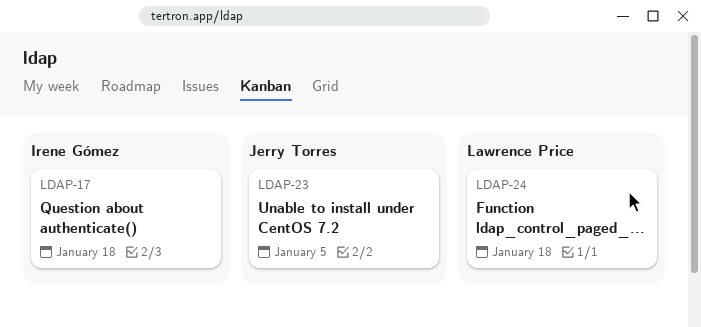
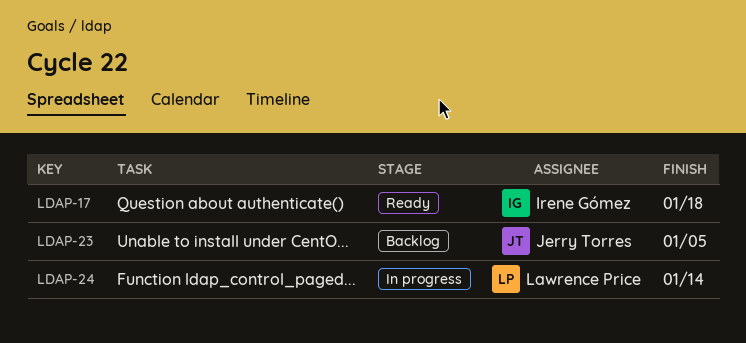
LDAP-24, due: Jan 18 -> Jan 14

